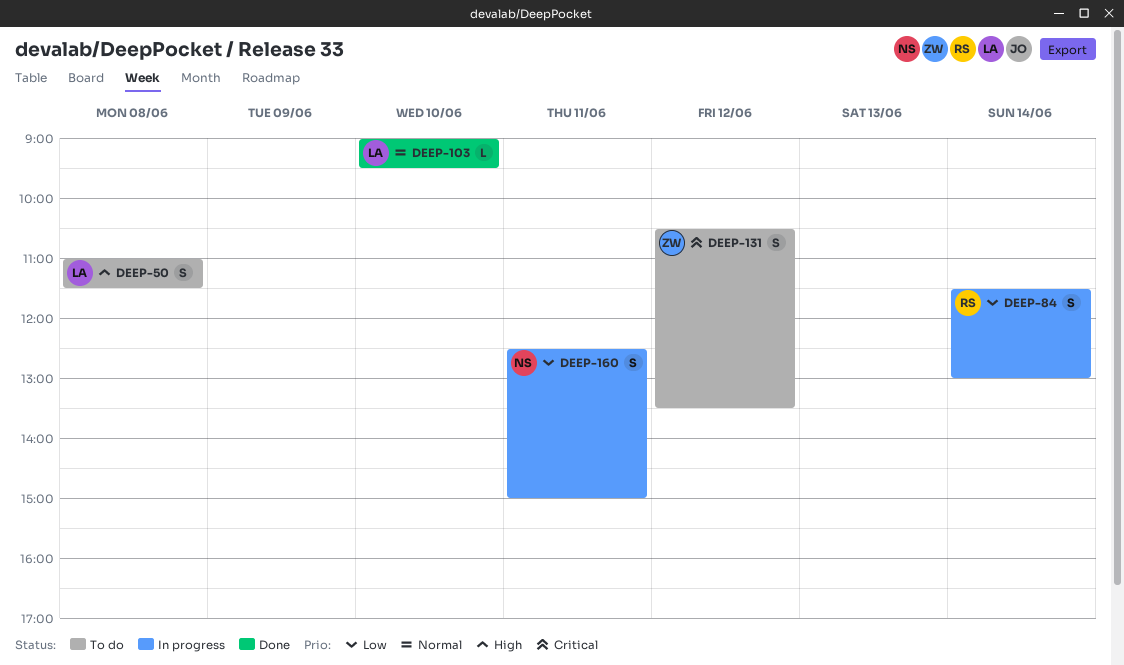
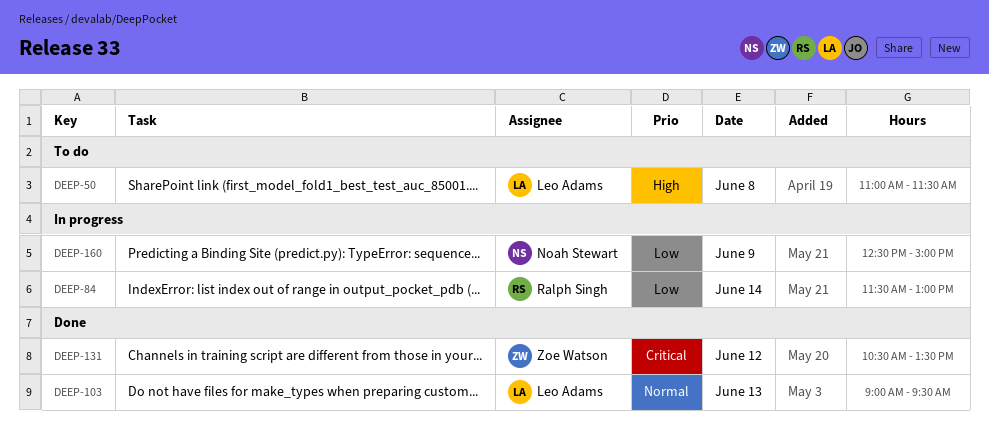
DEEP-103, day: Jun 10 -> Jun 13
DEEP-131, status: To do -> Done
DEEP-160, day: Jun 11 -> Jun 9

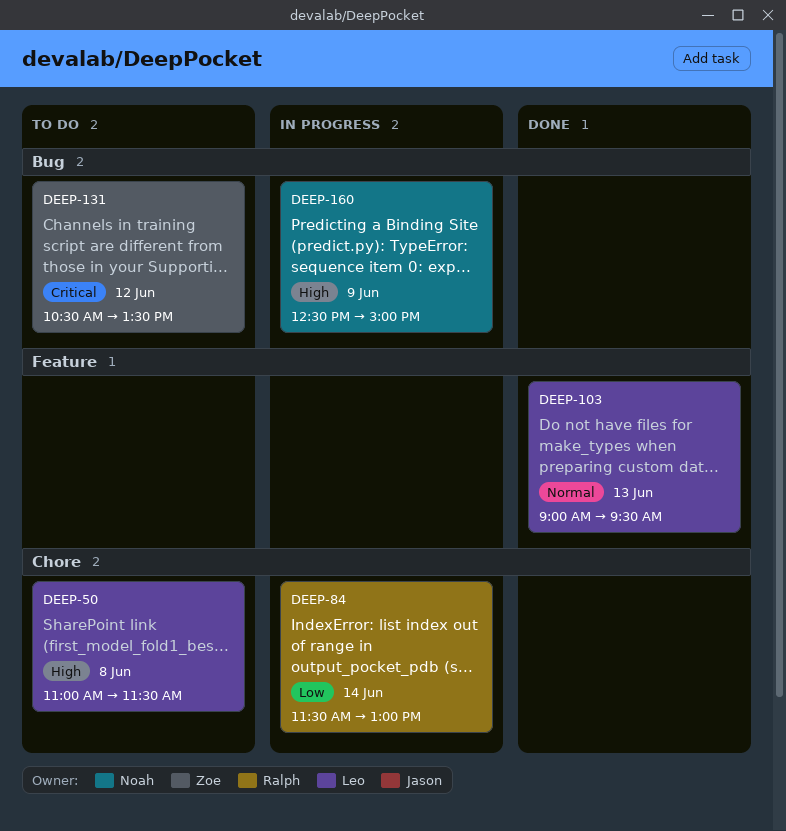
DEEP-131, status: Done -> To do
DEEP-160, priority: Low -> High

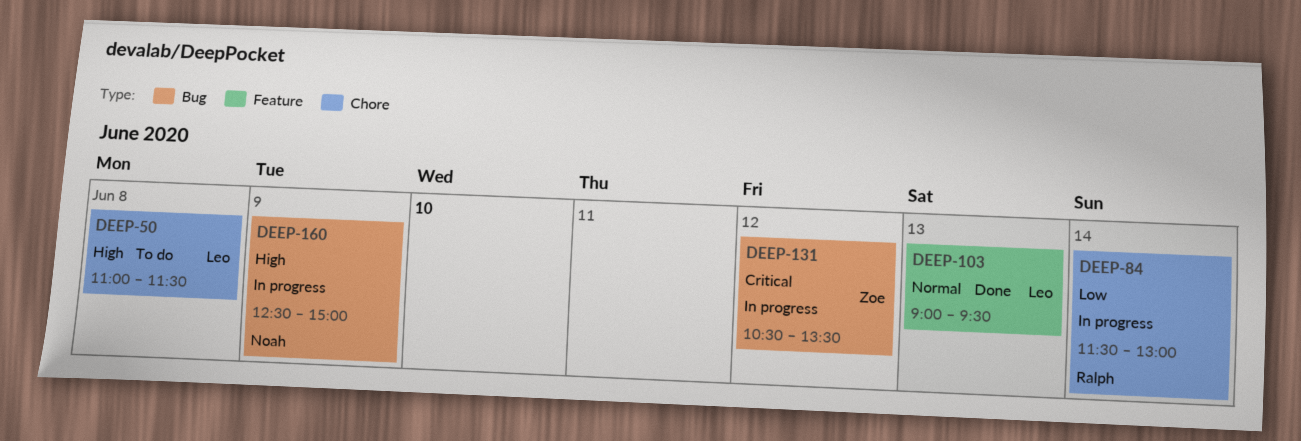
DEEP-131, status: To do -> In progress

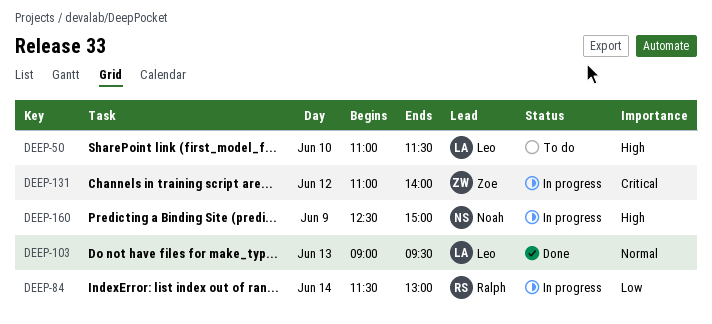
DEEP-50, day: Jun 8 -> Jun 10
DEEP-131, begins: 10:30 -> 11:00
DEEP-131, ends: 13:30 -> 14:00

